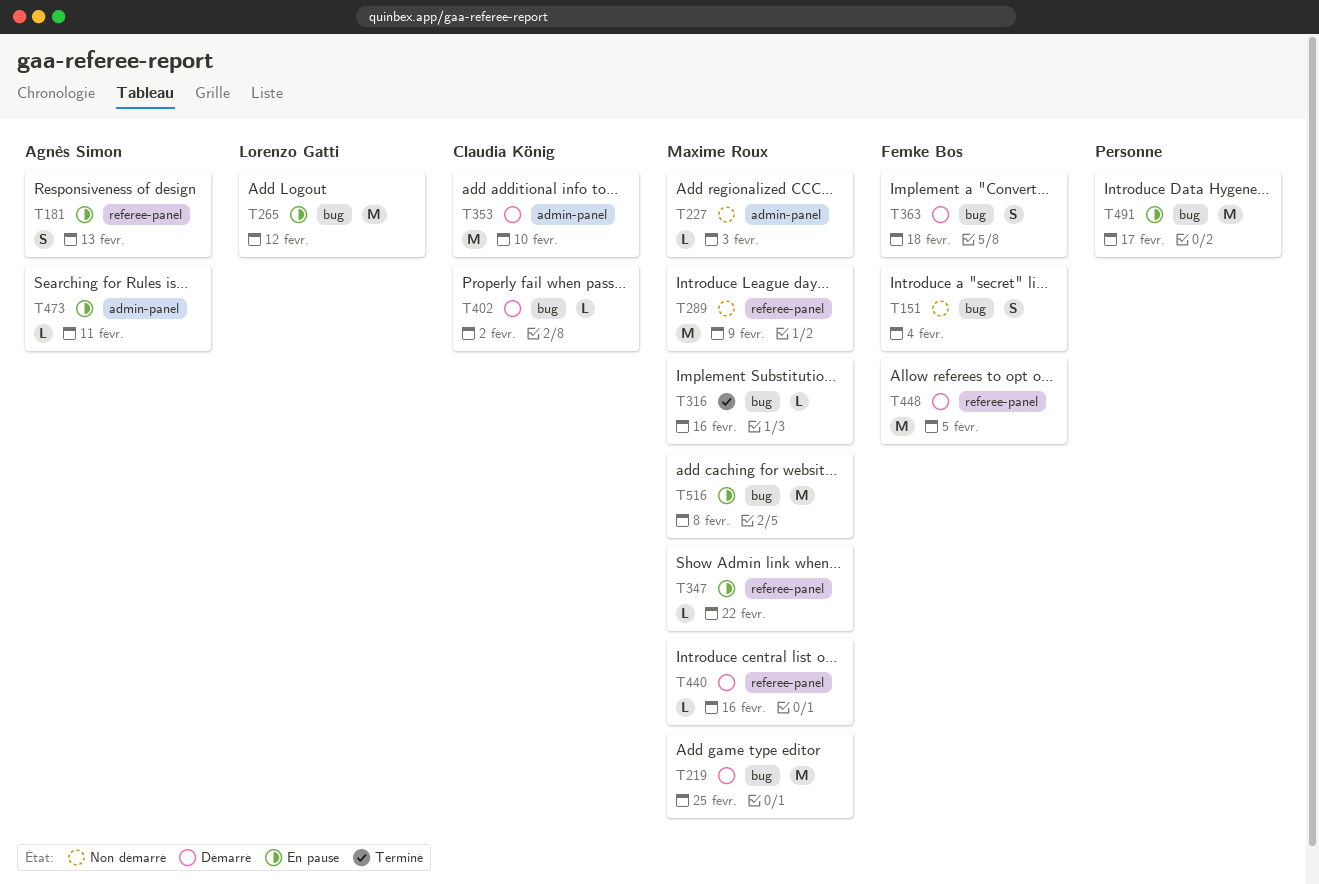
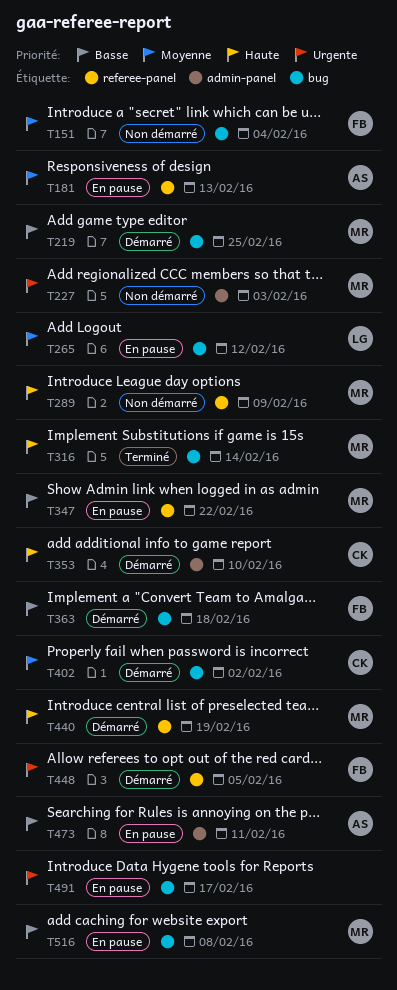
T316, due: Feb 16 -> Feb 14
T440, due: Feb 16 -> Feb 19

